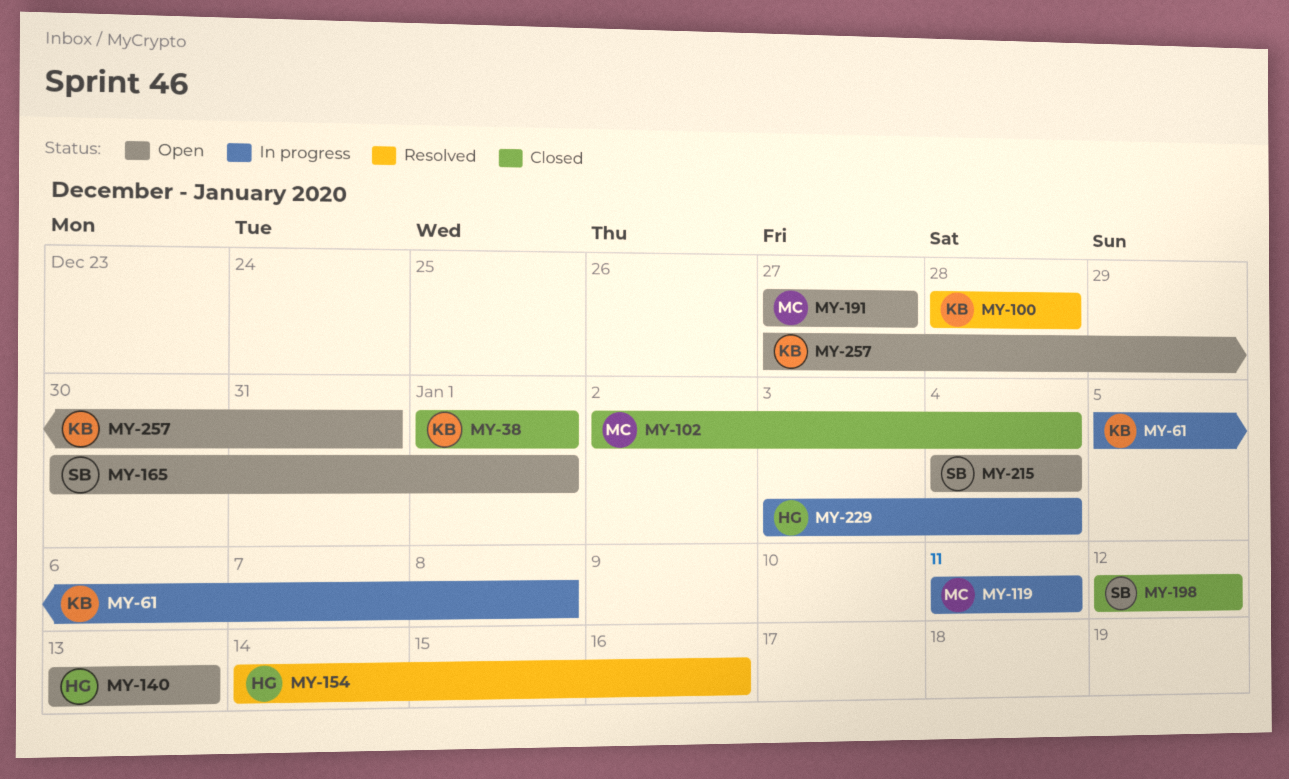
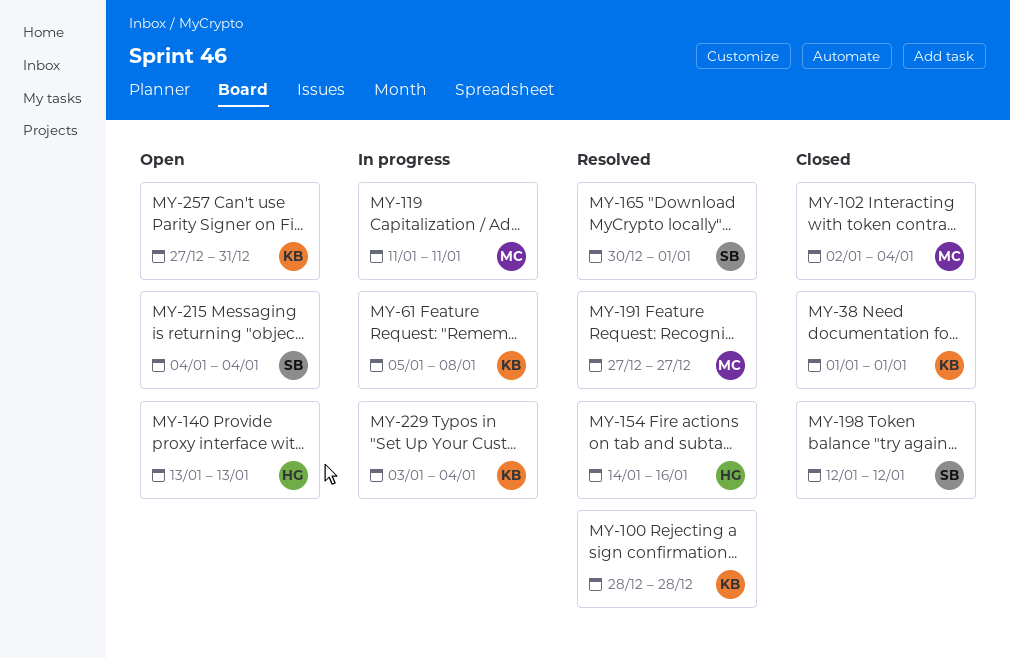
MY-165, status: Open -> Resolved
MY-191, status: Open -> Resolved
MY-229, owner: HG -> KB

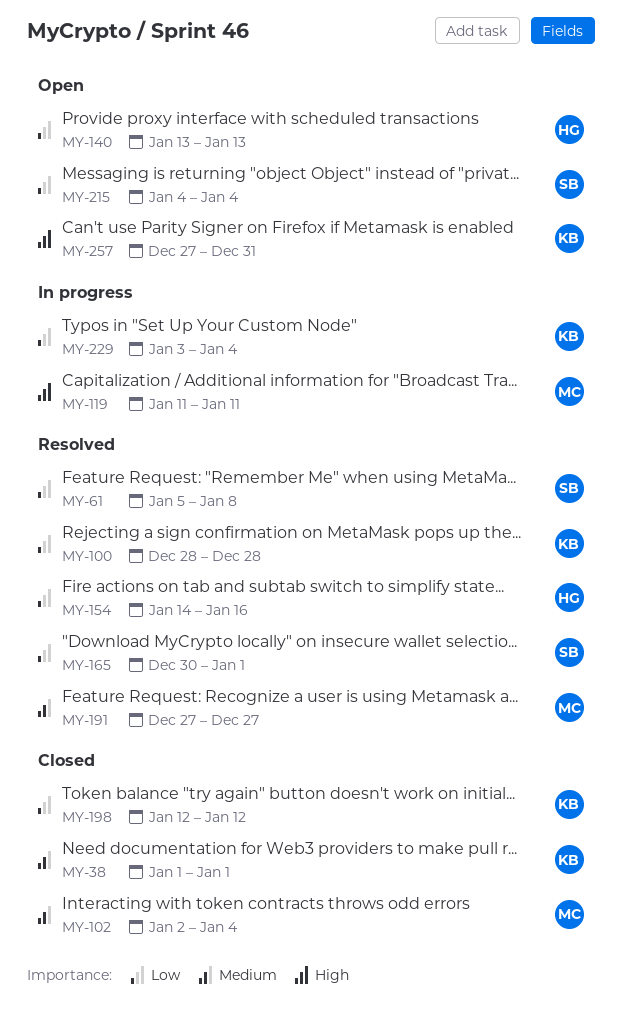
MY-61, status: In progress -> Resolved
MY-61, owner: KB -> SB
MY-198, owner: SB -> KB

